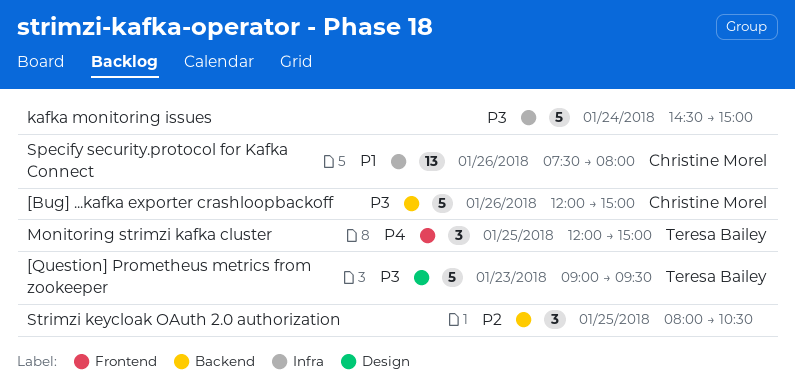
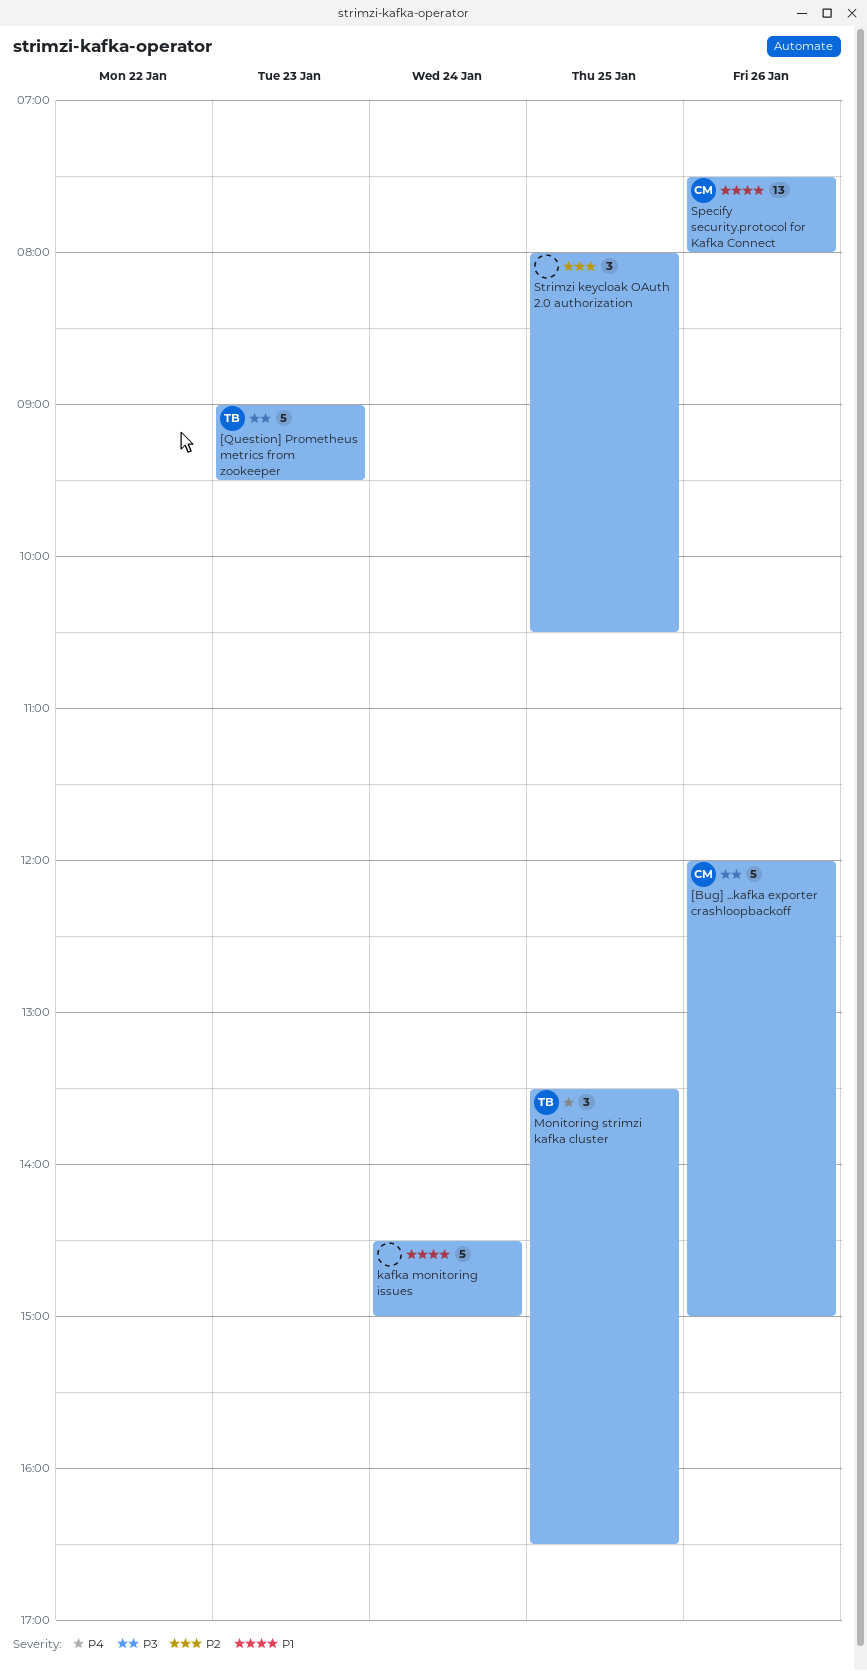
kafka monitoring issues, priority: P3 -> P1
Monitoring strimzi kafka cluster, begins: 12:00 -> 13:30
Monitoring strimzi kafka cluster, ends: 15:00 -> 16:30

